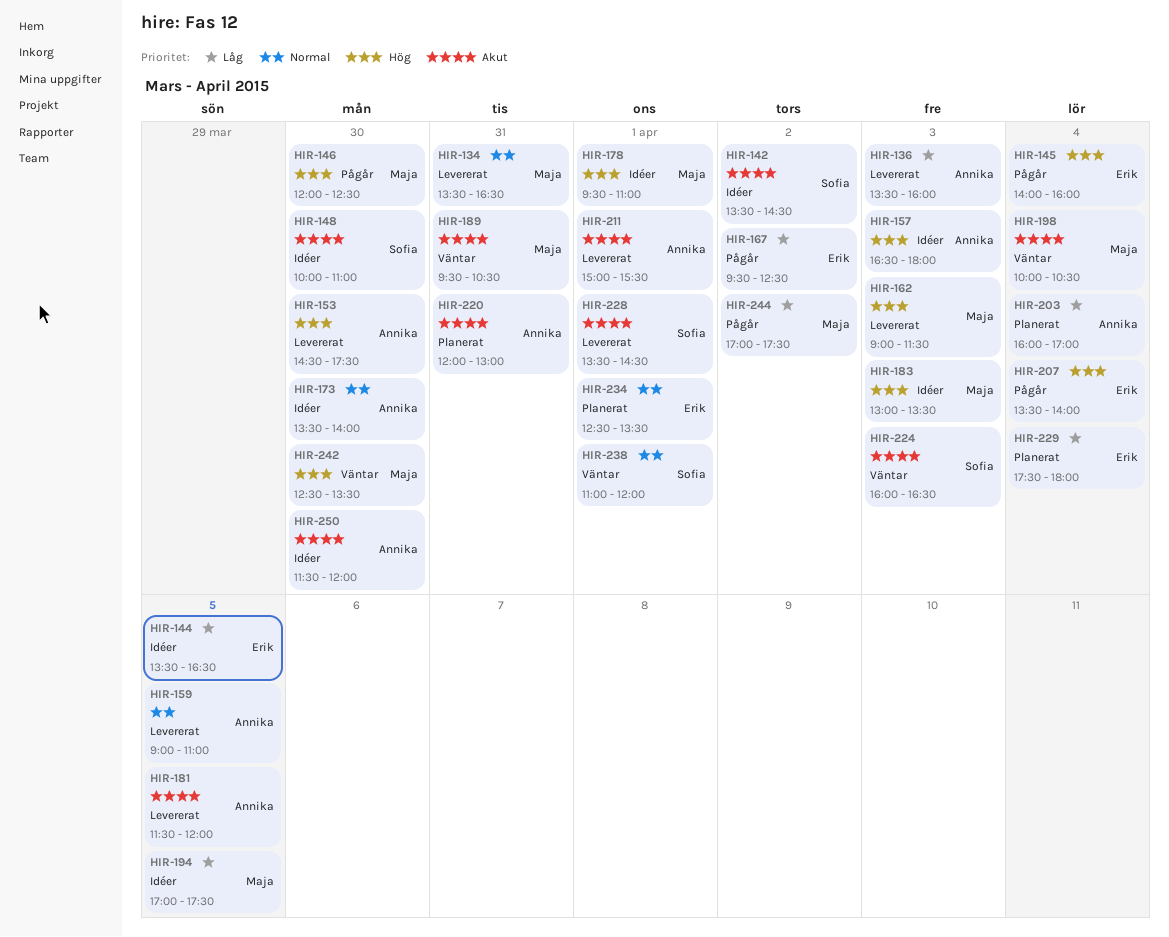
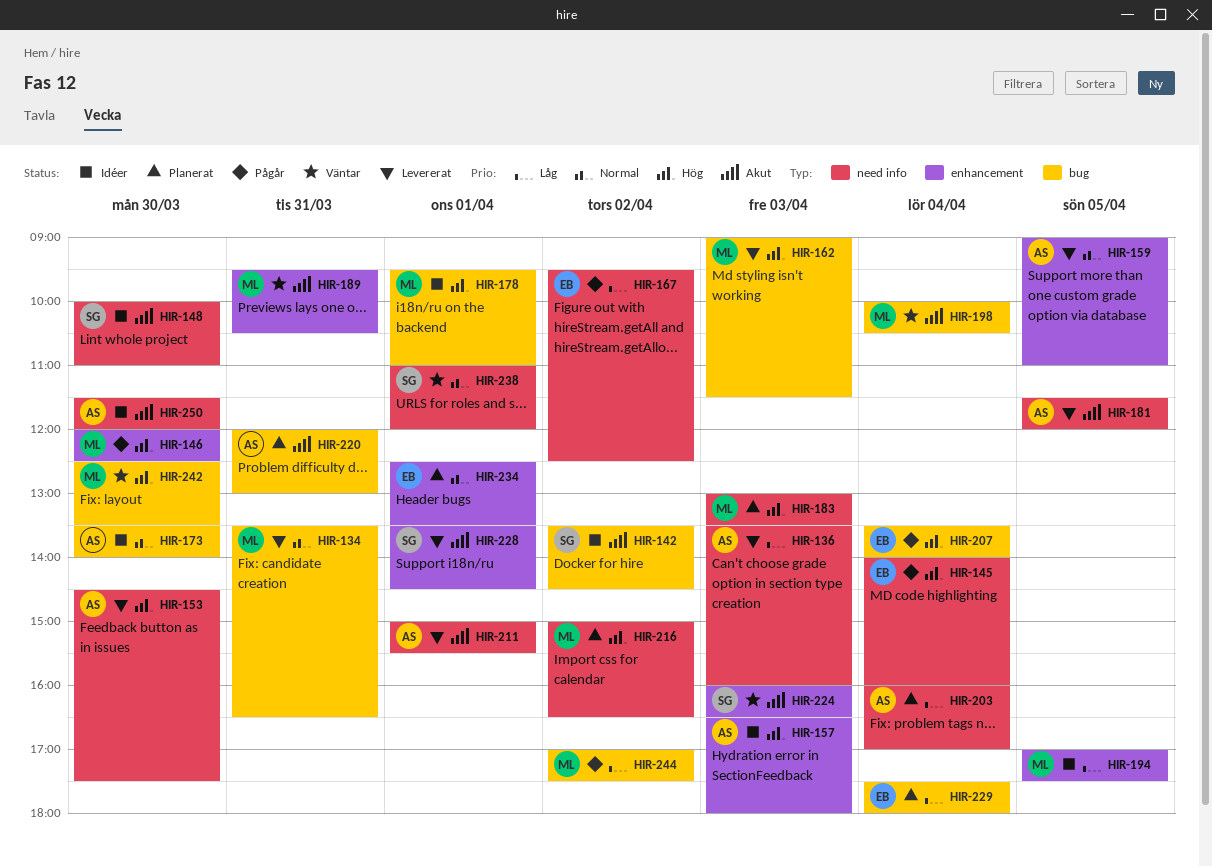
HIR-144: present -> none
HIR-183, status: Idéer -> Planerat
HIR-216: none -> present

